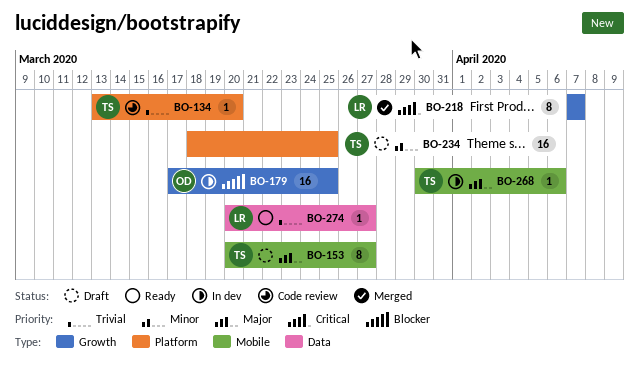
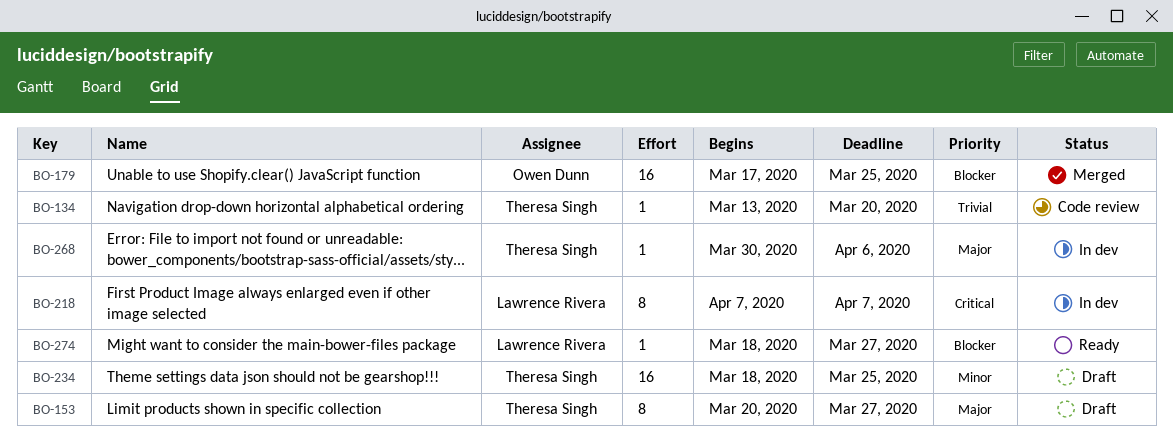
BO-179, status: In dev -> Merged
BO-218, status: Merged -> In dev
BO-274, priority: Trivial -> Blocker
BO-274, start: Mar 20 -> Mar 18

